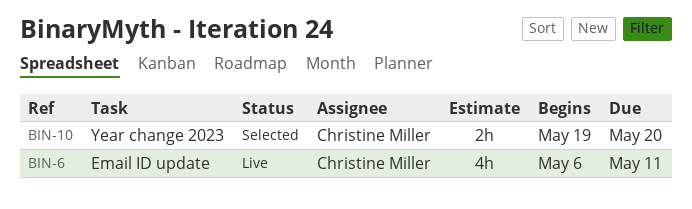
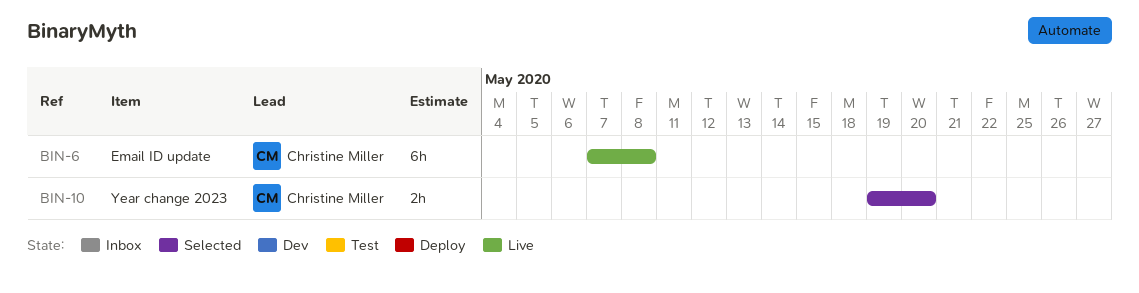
BIN-6, estimate: 4h -> 6h
BIN-6, start: May 6 -> May 7
BIN-6, due: May 11 -> May 8

